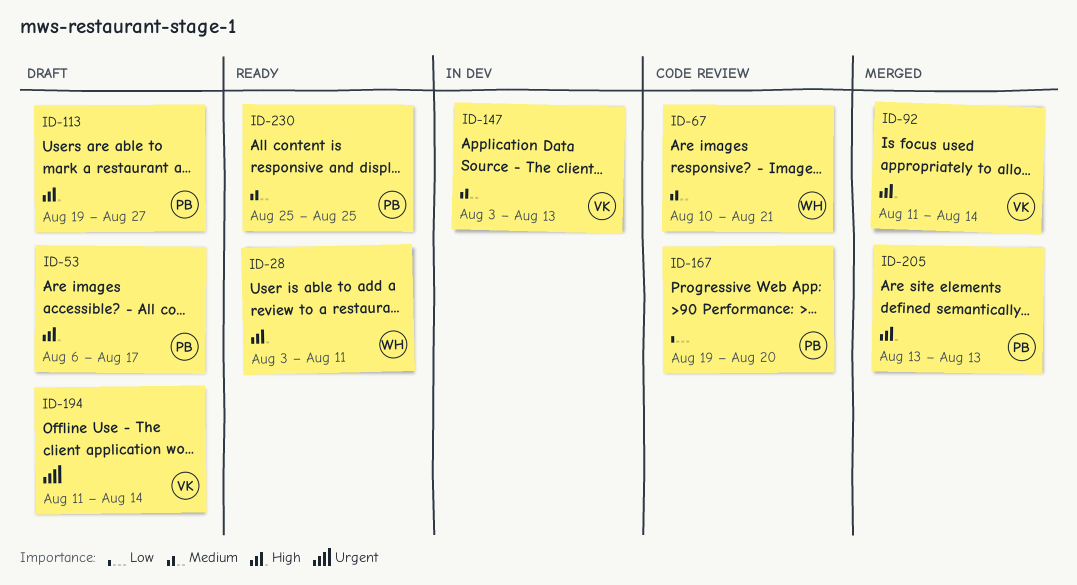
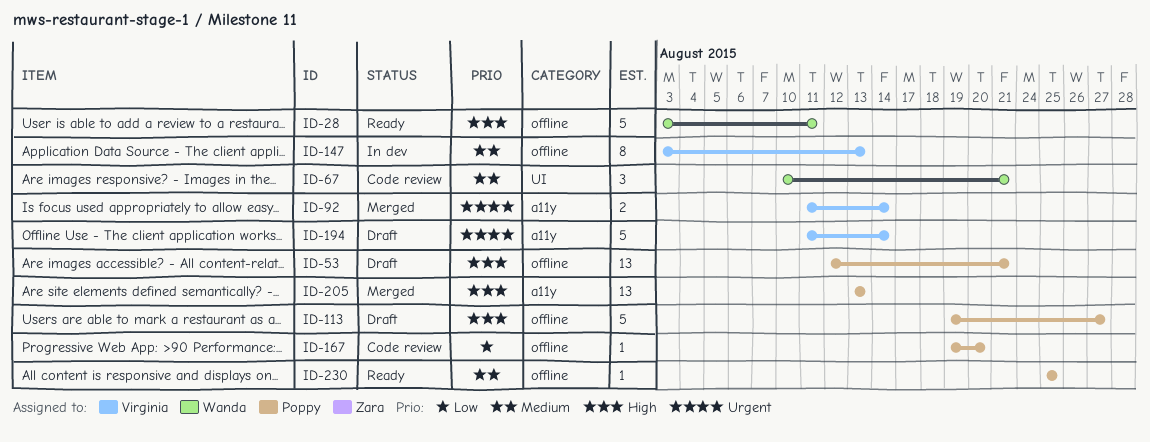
ID-53, start: Aug 6 -> Aug 12
ID-53, due: Aug 17 -> Aug 21
ID-92, priority: High -> Urgent

